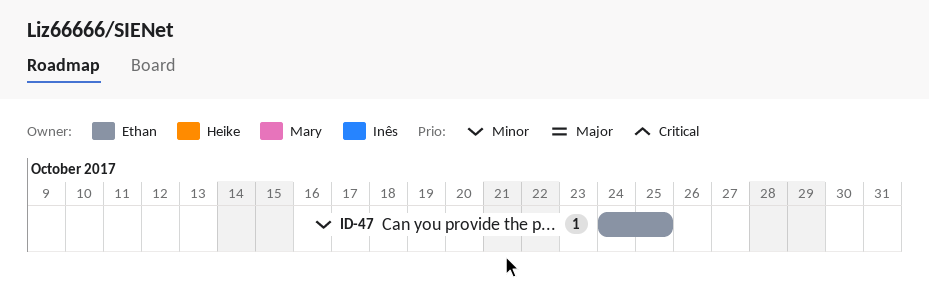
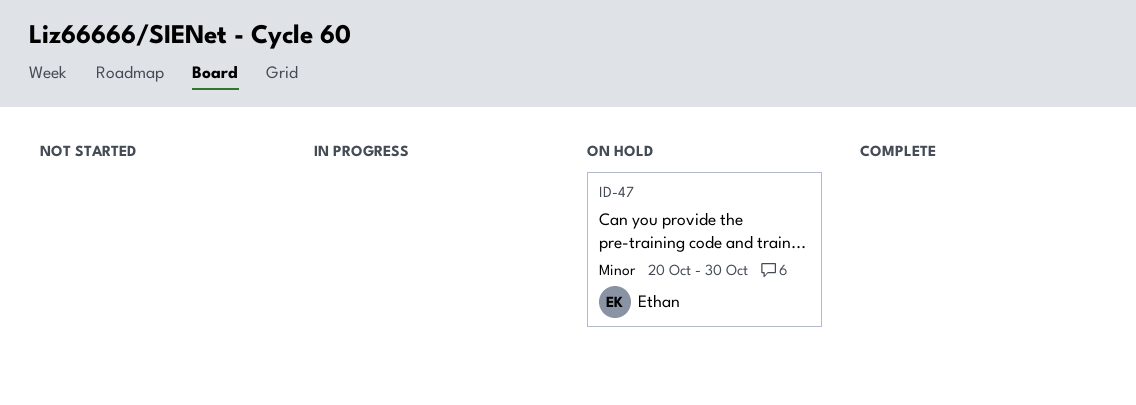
ID-47, start: Oct 24 -> Oct 20
ID-47, due: Oct 25 -> Oct 30

